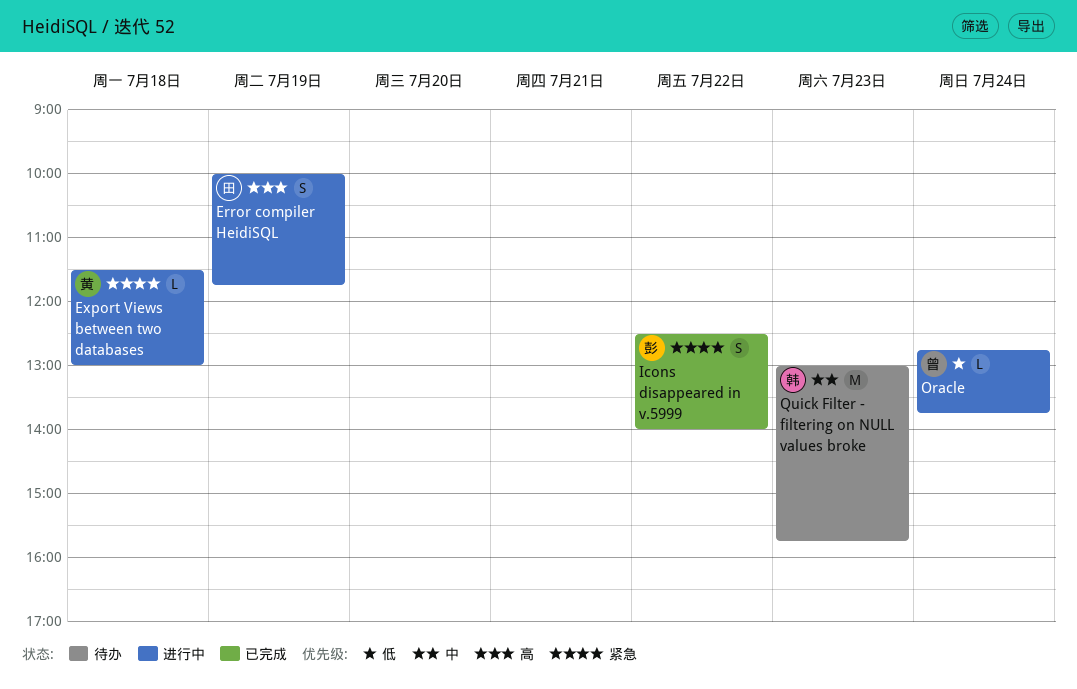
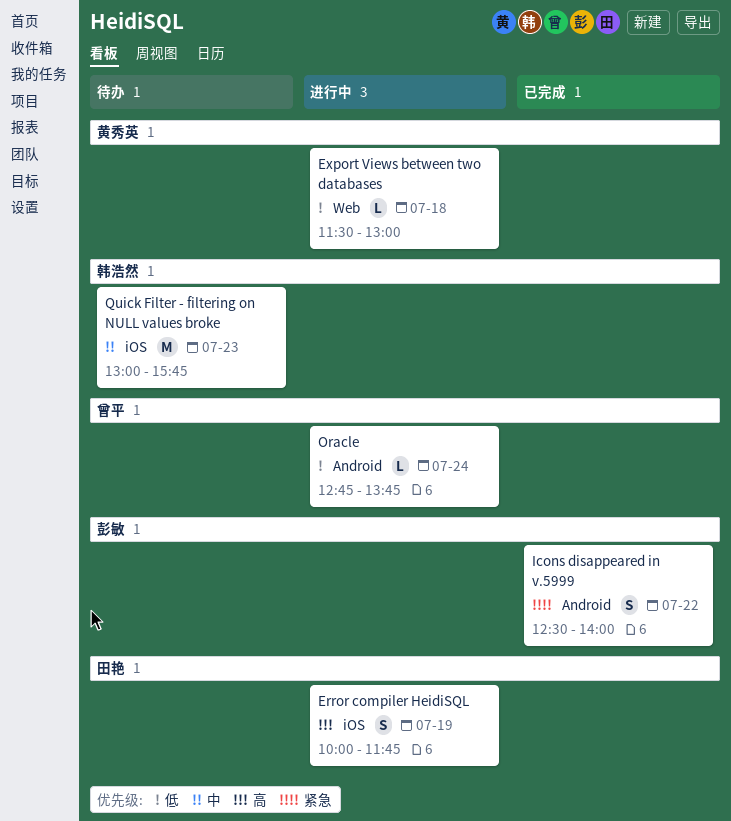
Export Views between two databases, priority: 紧急 -> 低

